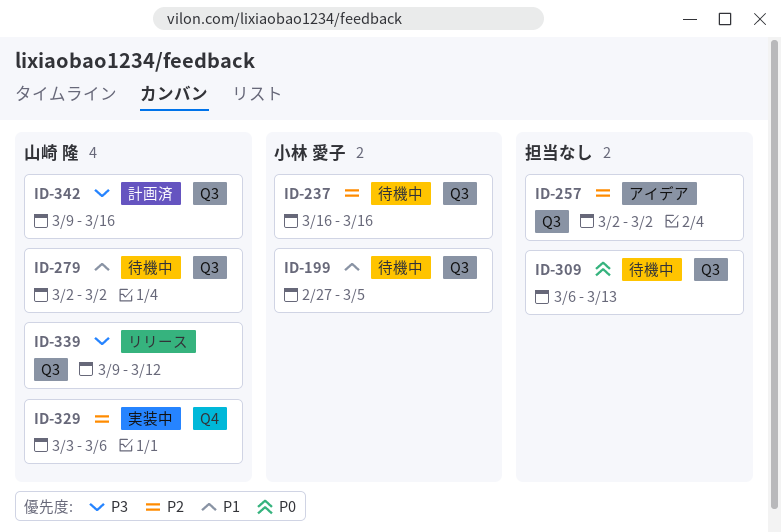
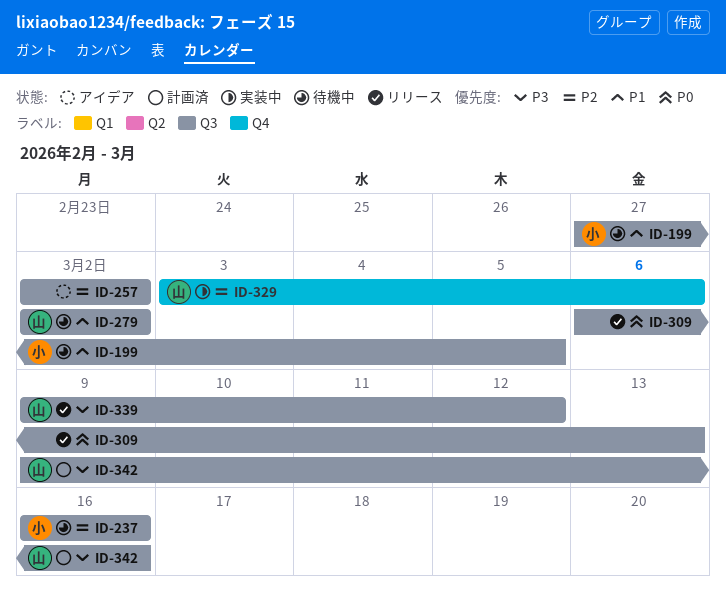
ID-309, status: 待機中 -> リリース

